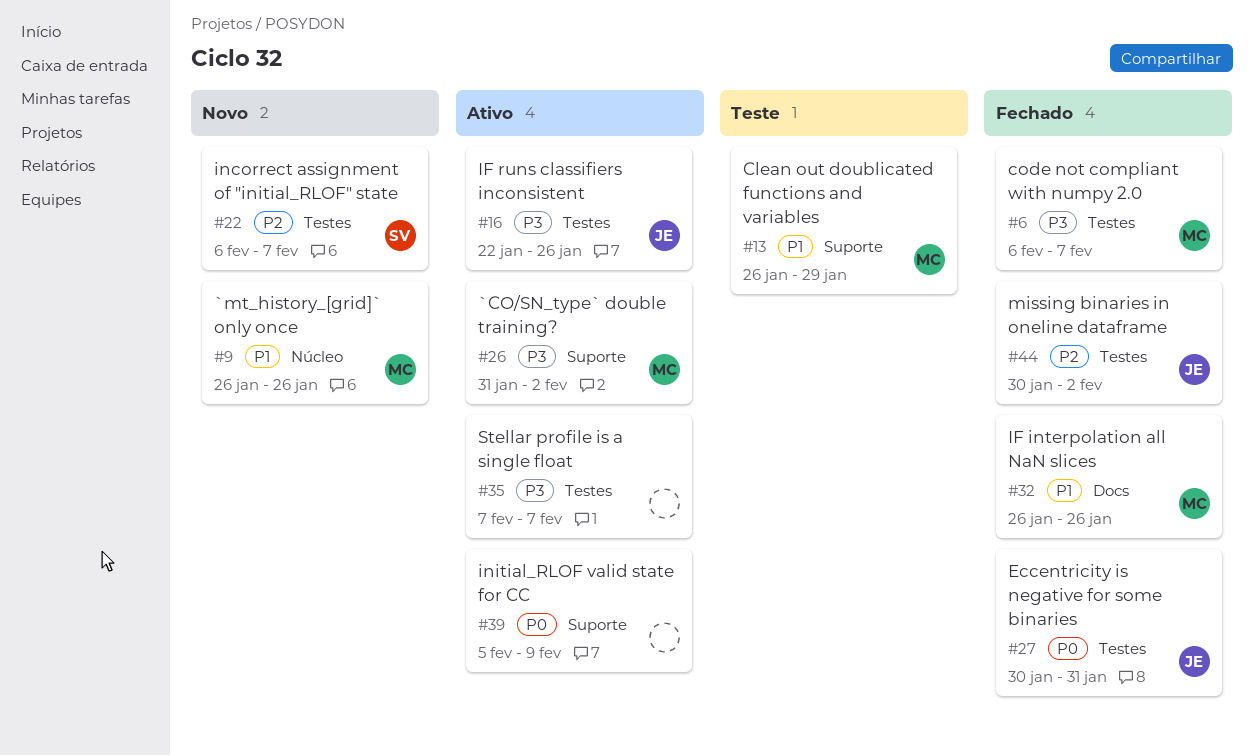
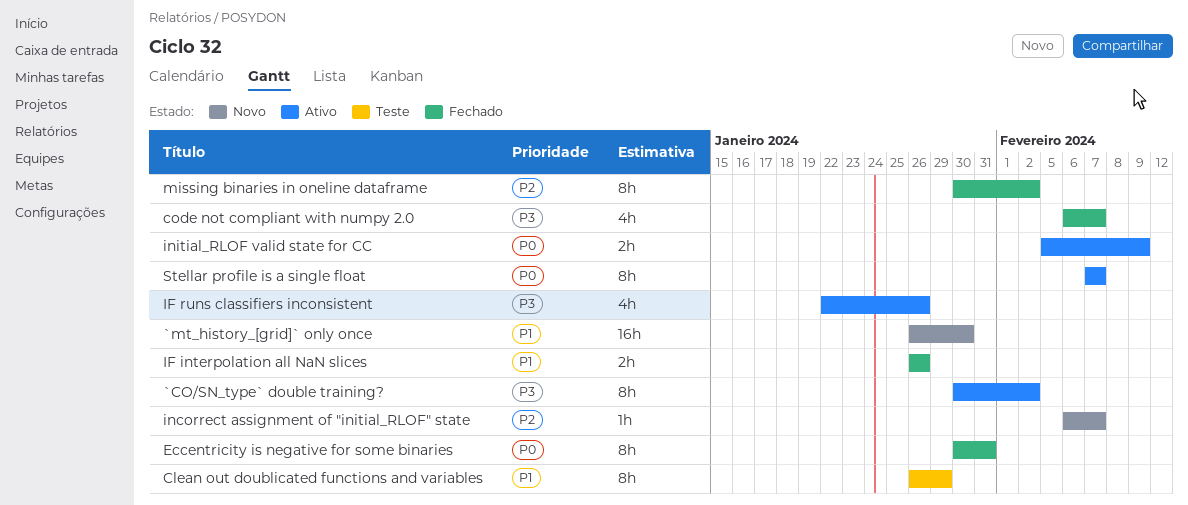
`CO/SN_type` double training?, start: Jan 31 -> Jan 30
`mt_history_[grid]` only once, due: Jan 26 -> Jan 30
Stellar profile is a single float, priority: P3 -> P0

